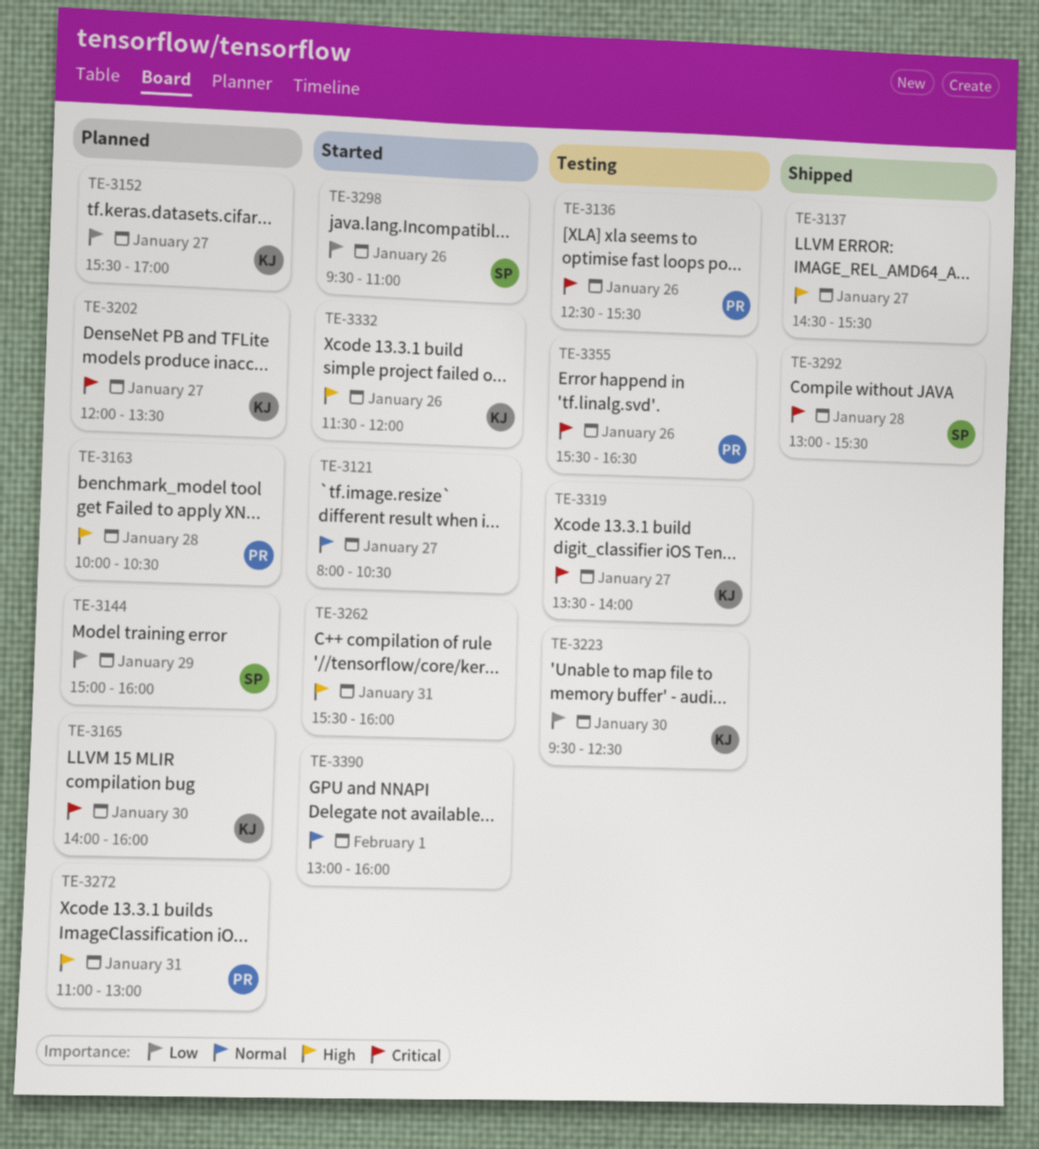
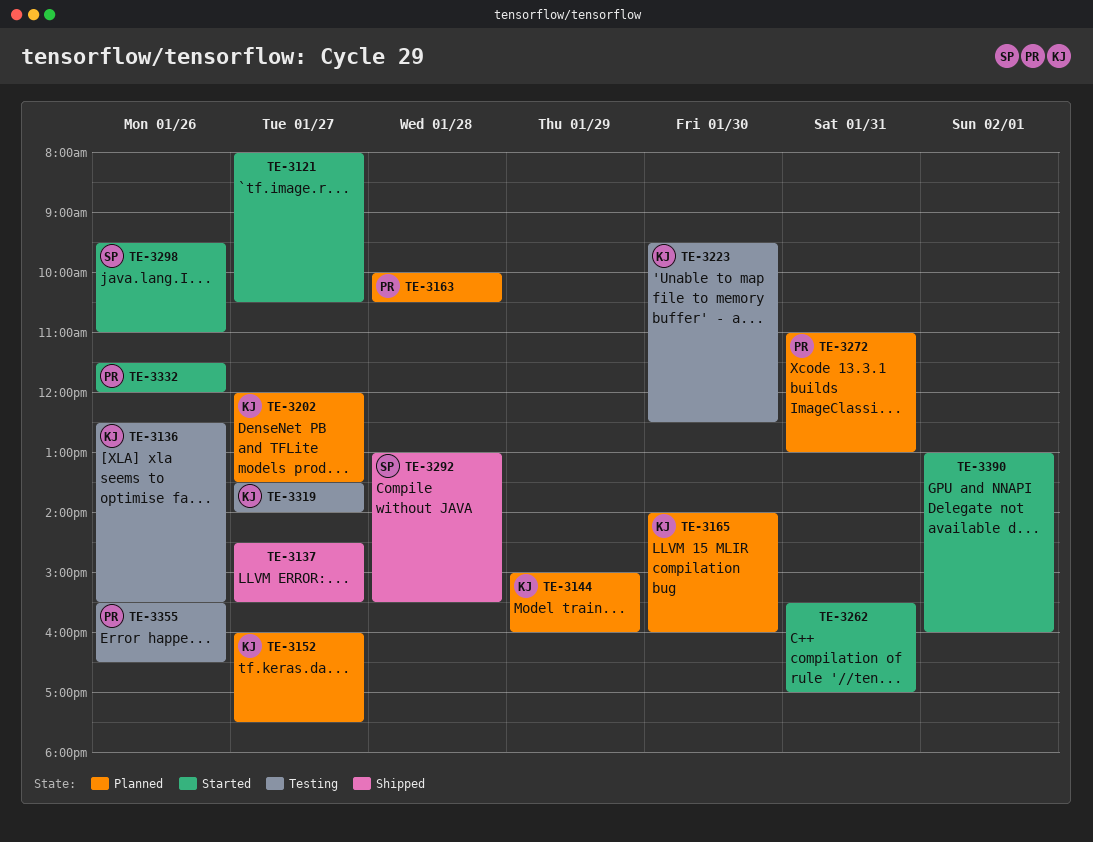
TE-3136, owner: PR -> KJ
TE-3144, owner: SP -> KJ
TE-3152, begins: 15:30 -> 16:00
TE-3152, ends: 17:00 -> 17:30
TE-3262, ends: 16:00 -> 17:00
TE-3332, owner: KJ -> PR

